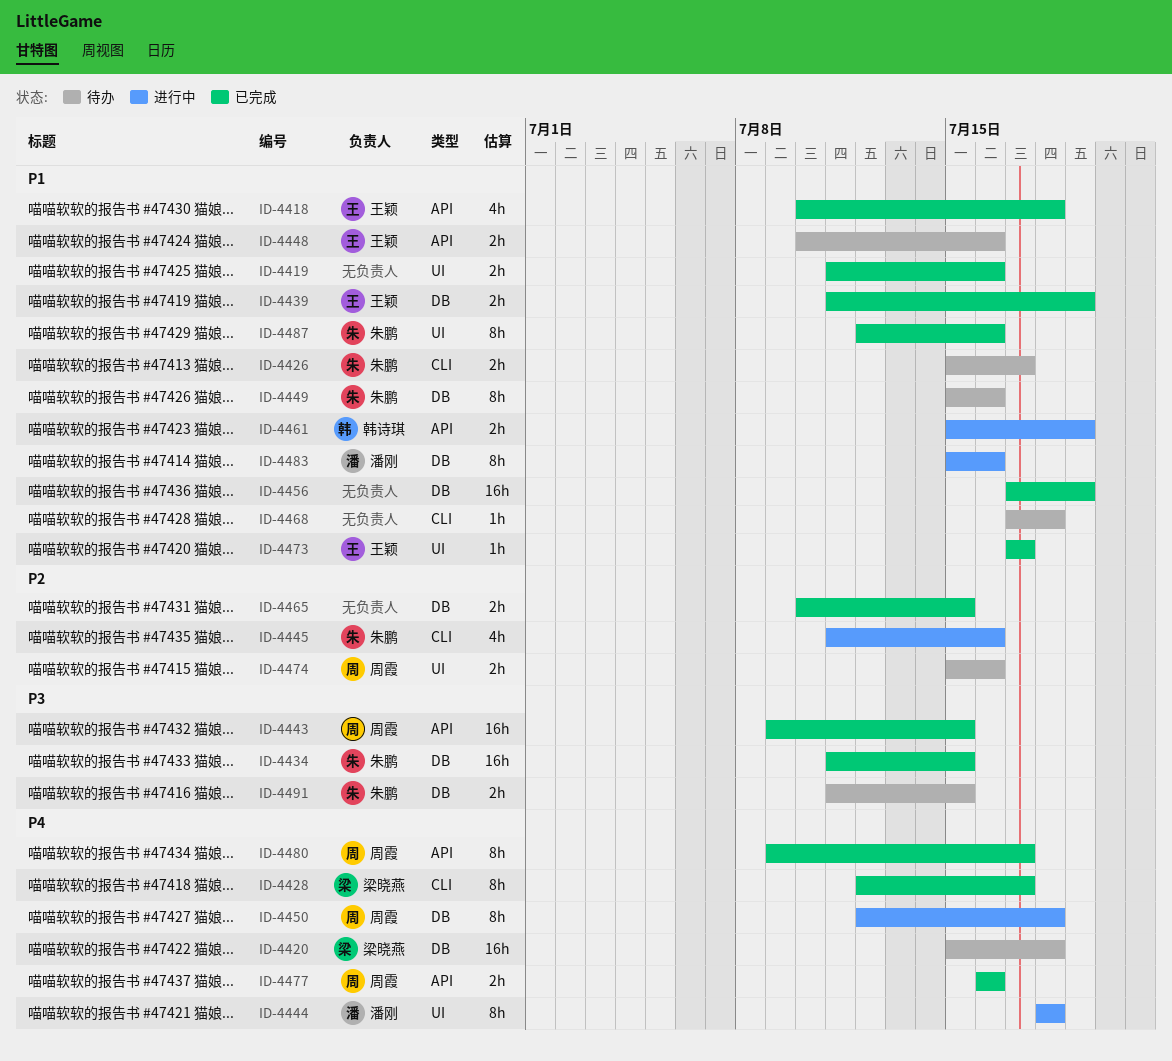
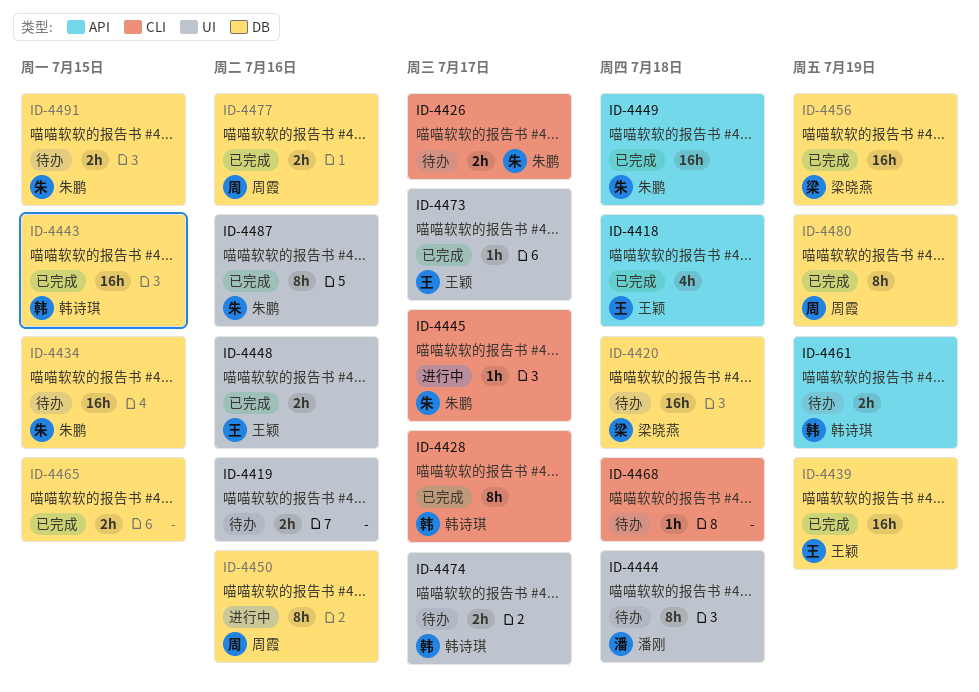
ID-4419, status: 已完成 -> 待办
ID-4428, owner: 梁晓燕 -> 韩诗琪
ID-4434, status: 已完成 -> 待办
ID-4439, estimate: 2h -> 16h
ID-4443, owner: 周霞 -> 韩诗琪
ID-4443, label: API -> DB
ID-4444, status: 进行中 -> 待办
ID-4445, estimate: 4h -> 1h
ID-4445, due: Jul 16 -> Jul 17
ID-4448, status: 待办 -> 已完成
ID-4448, label: API -> UI
ID-4449, status: 待办 -> 已完成
ID-4449, label: DB -> API
ID-4449, estimate: 8h -> 16h
ID-4449, due: Jul 16 -> Jul 18
ID-4450, due: Jul 18 -> Jul 16
ID-4456, owner: none -> 梁晓燕
ID-4461, status: 进行中 -> 待办
ID-4474, owner: 周霞 -> 韩诗琪
ID-4474, due: Jul 16 -> Jul 17
ID-4477, label: API -> DB
ID-4480, label: API -> DB
ID-4480, due: Jul 17 -> Jul 19
ID-4483: present -> none

